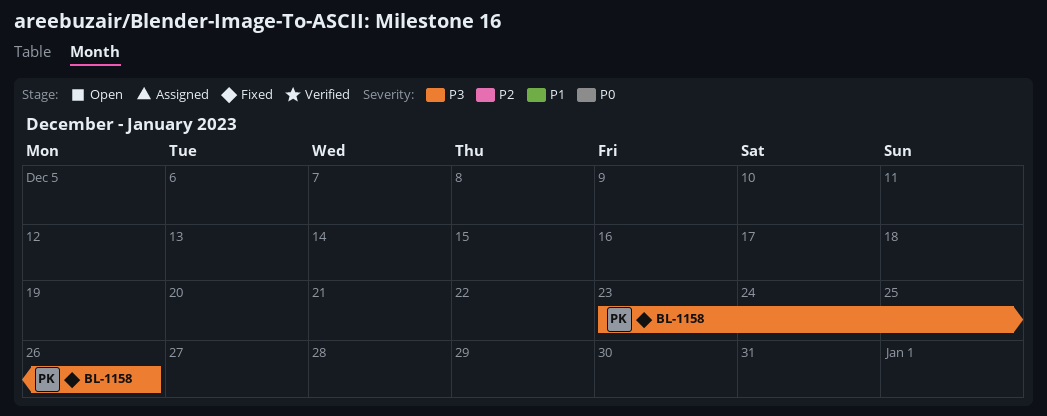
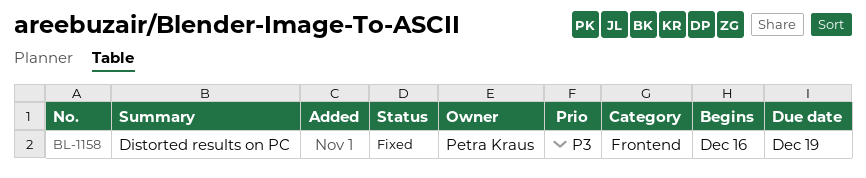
BL-1158, start: Dec 23 -> Dec 16
BL-1158, due: Dec 26 -> Dec 19

